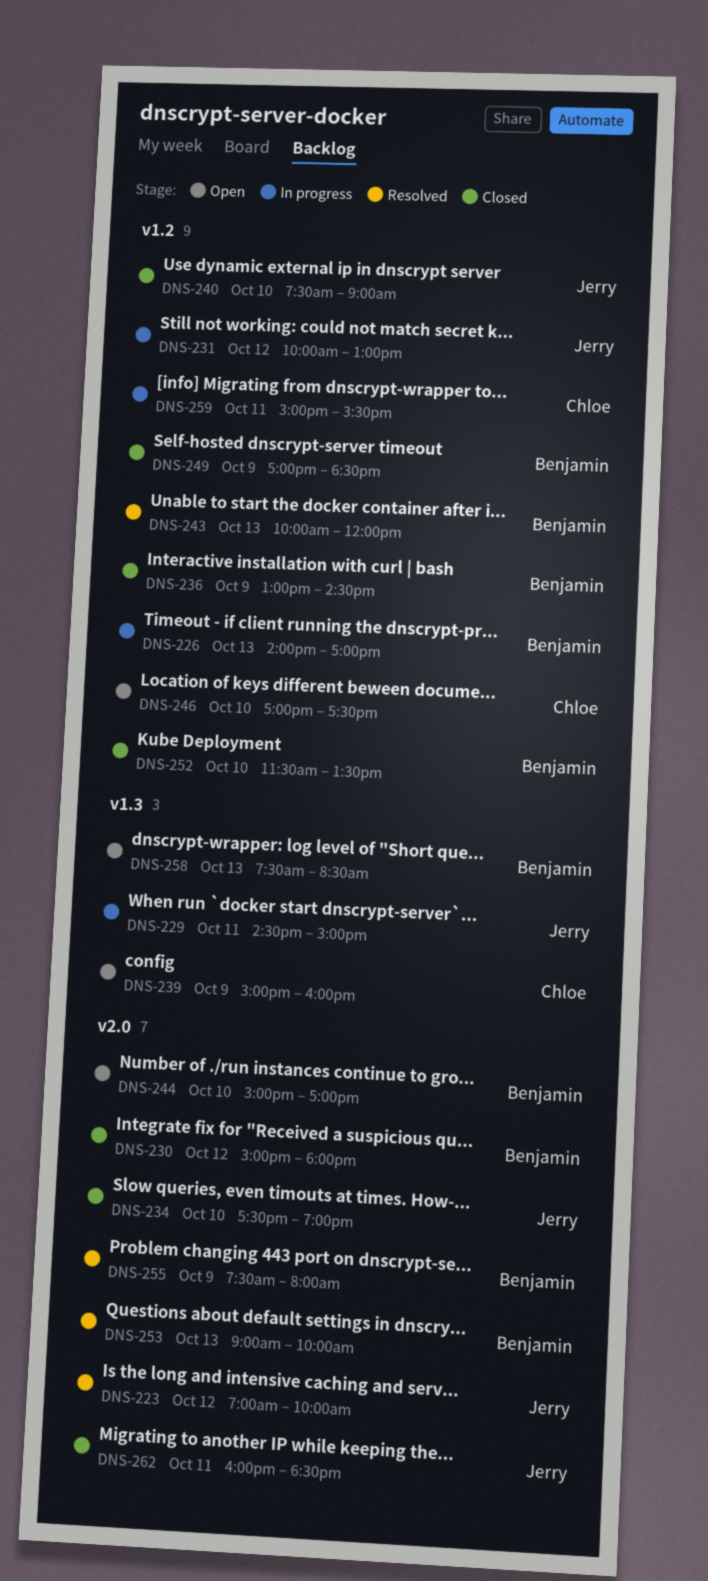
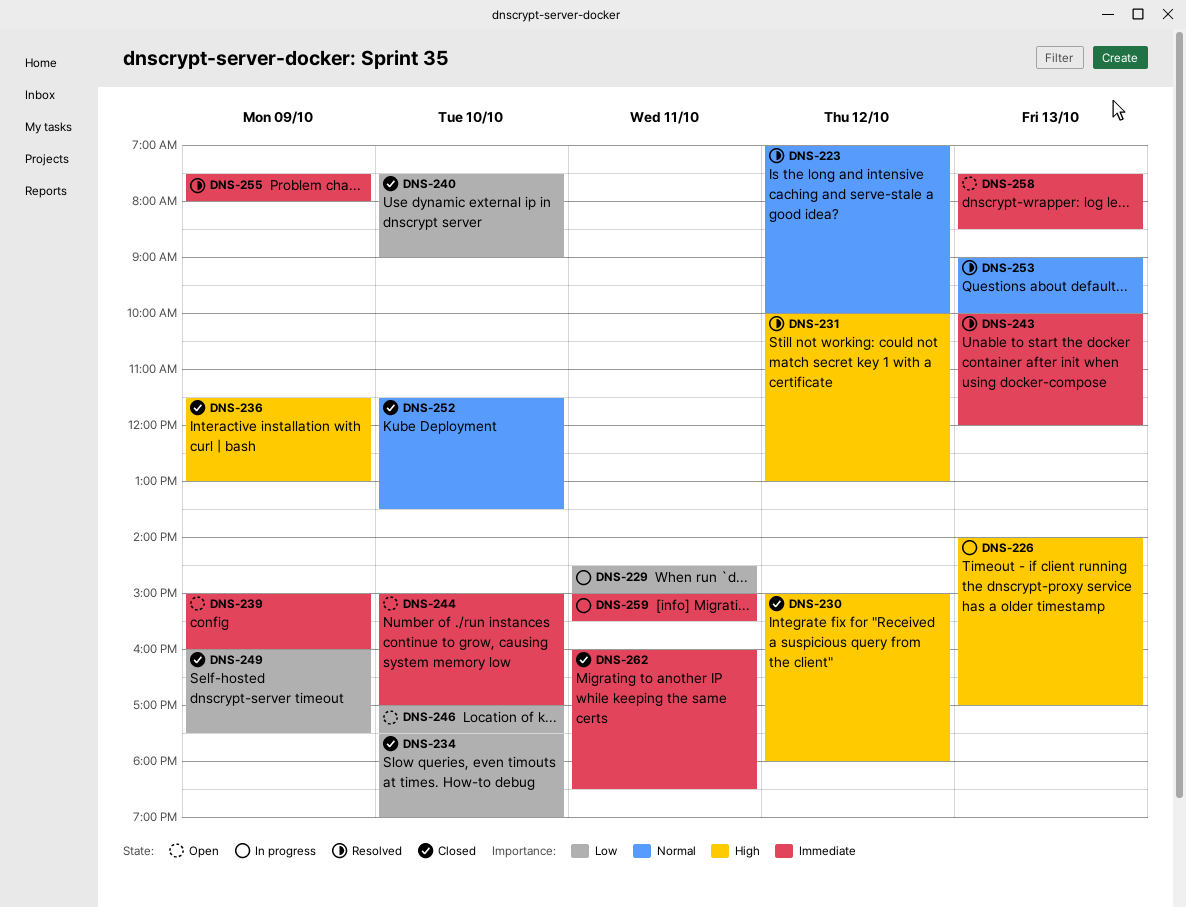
DNS-231, status: In progress -> Resolved
DNS-236, begins: 13:00 -> 11:30
DNS-236, ends: 14:30 -> 13:00
DNS-249, begins: 17:00 -> 16:00
DNS-249, ends: 18:30 -> 17:30

